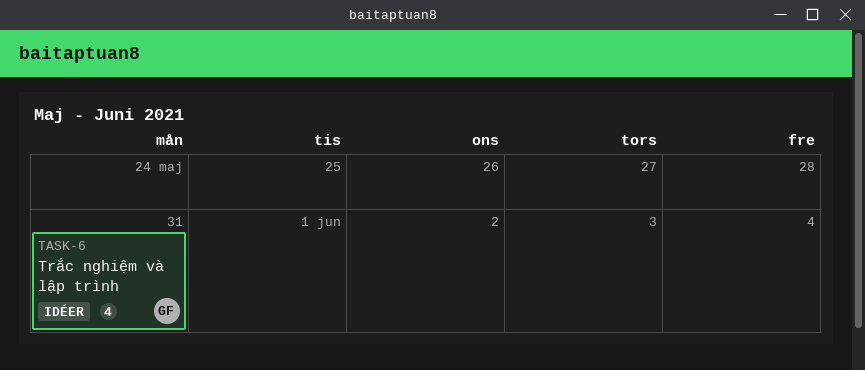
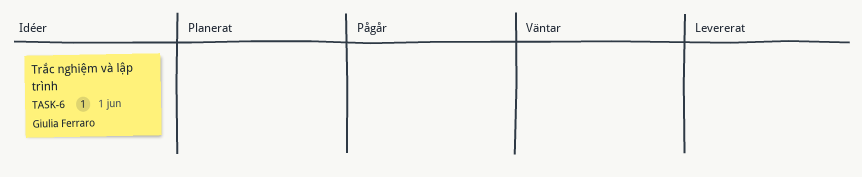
TASK-6, estimate: 4 -> 1
TASK-6, due: May 31 -> Jun 1

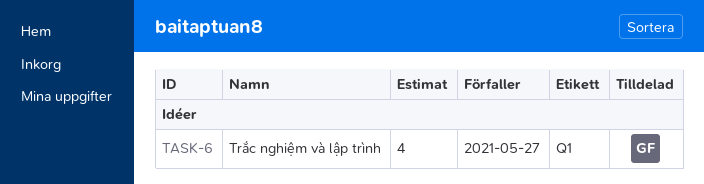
TASK-6, estimate: 1 -> 4
TASK-6, due: Jun 1 -> May 27

